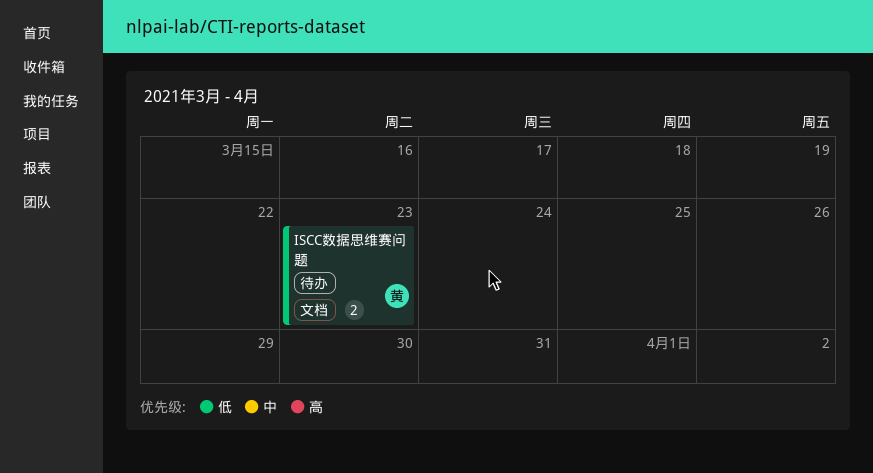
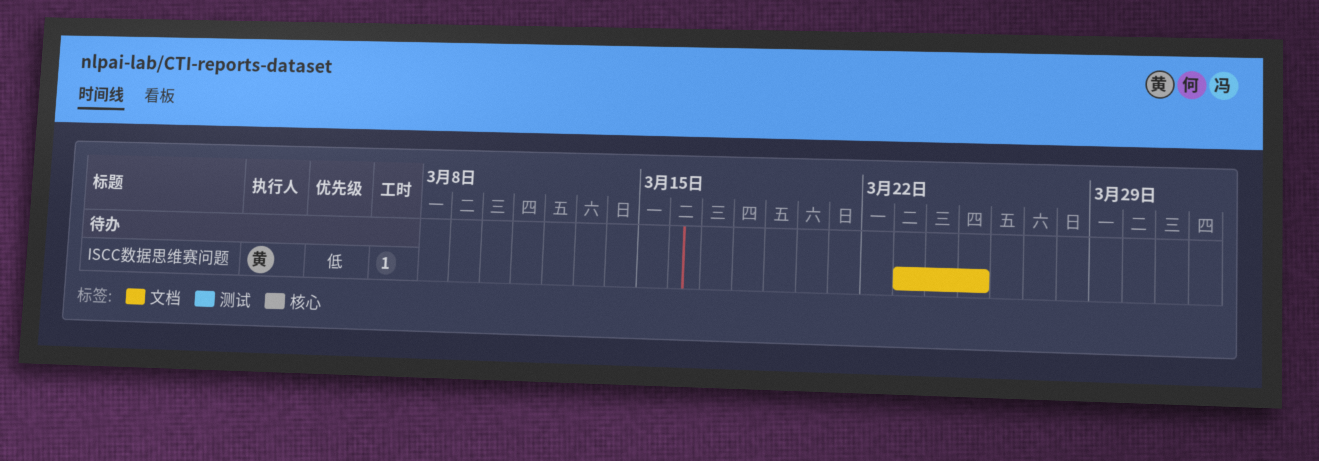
ISCC数据思维赛问题, estimate: 2 -> 1
ISCC数据思维赛问题, due: Mar 23 -> Mar 25

